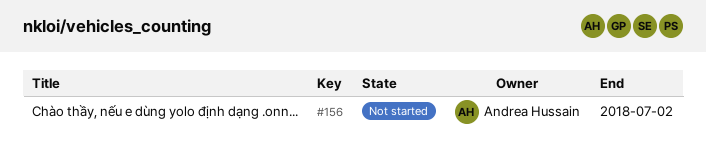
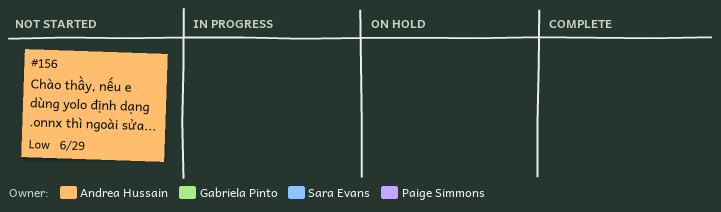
#156, due: Jul 2 -> Jun 29

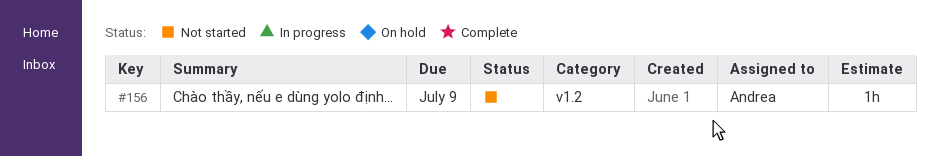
#156, due: Jun 29 -> Jul 9

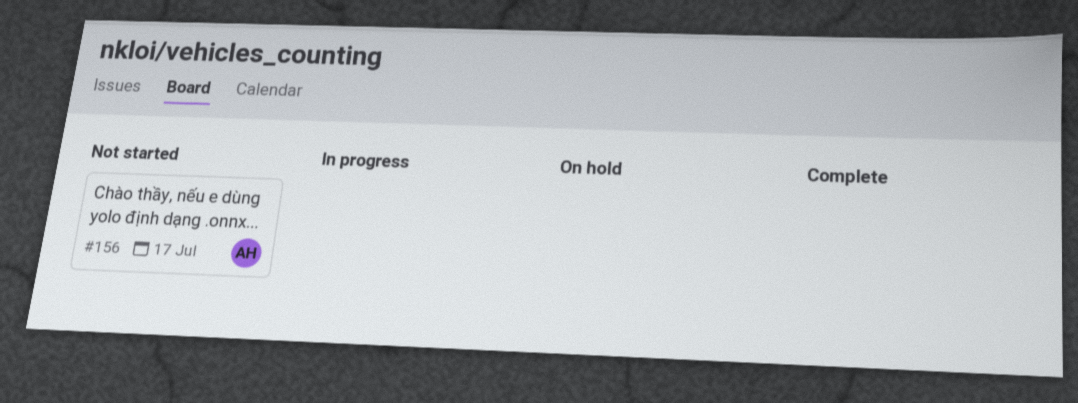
#156, due: Jul 9 -> Jul 17

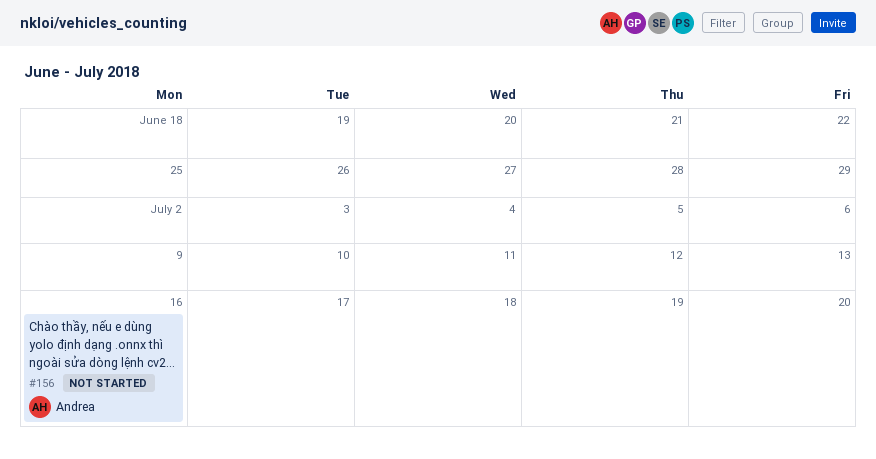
#156, due: Jul 17 -> Jul 16

